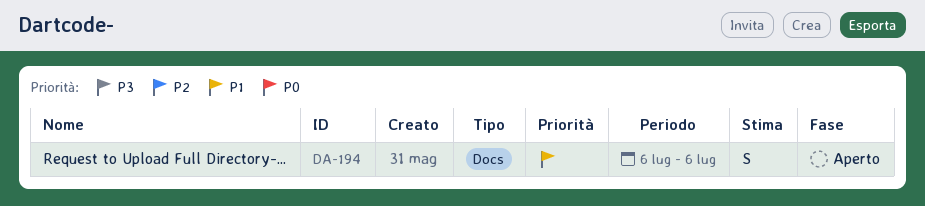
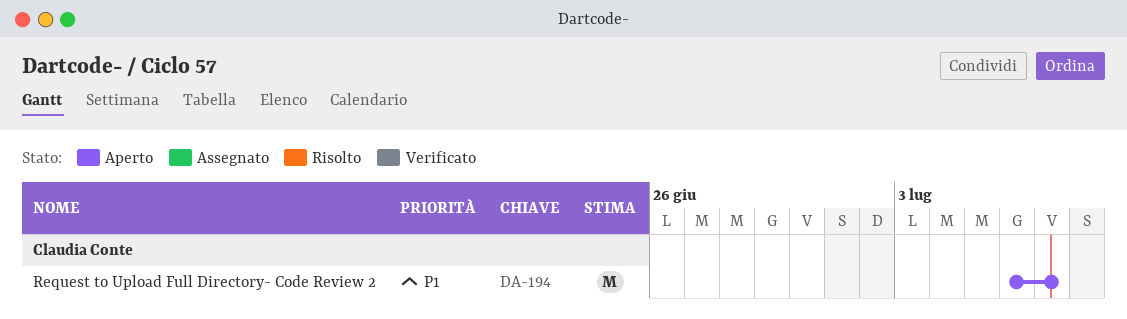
DA-194, estimate: S -> M
DA-194, due: Jul 6 -> Jul 7

